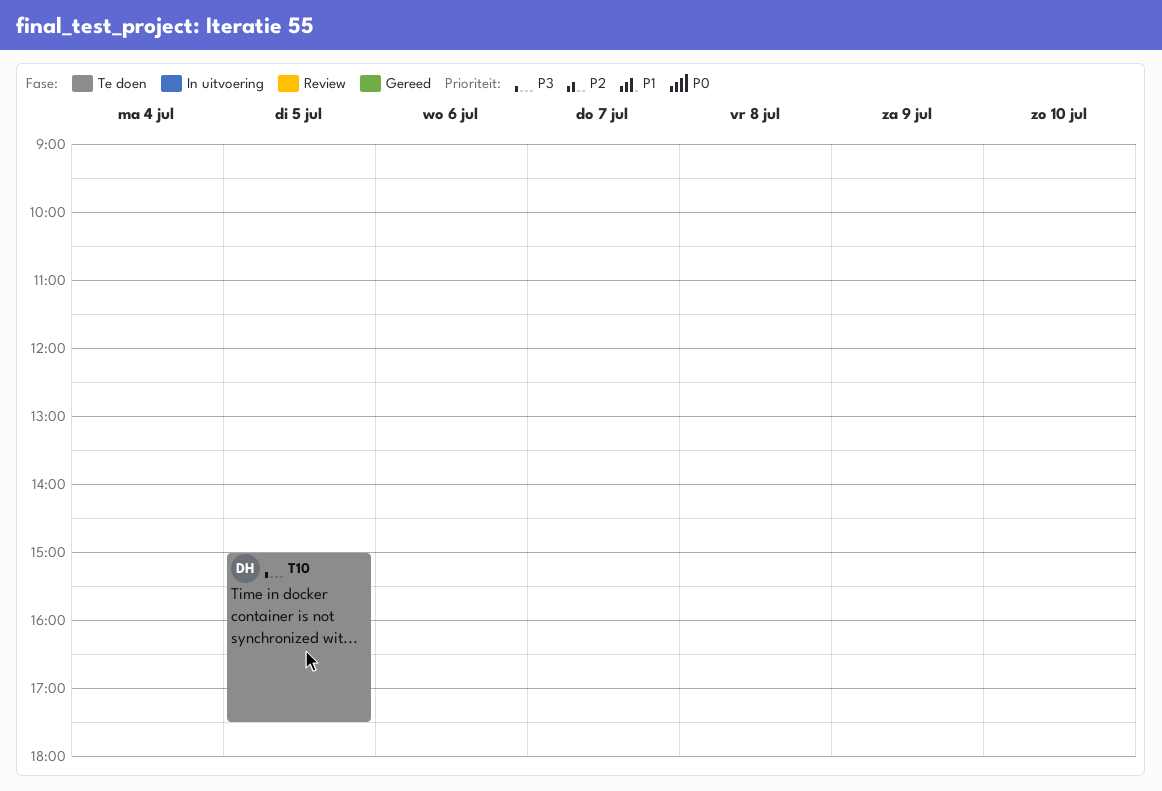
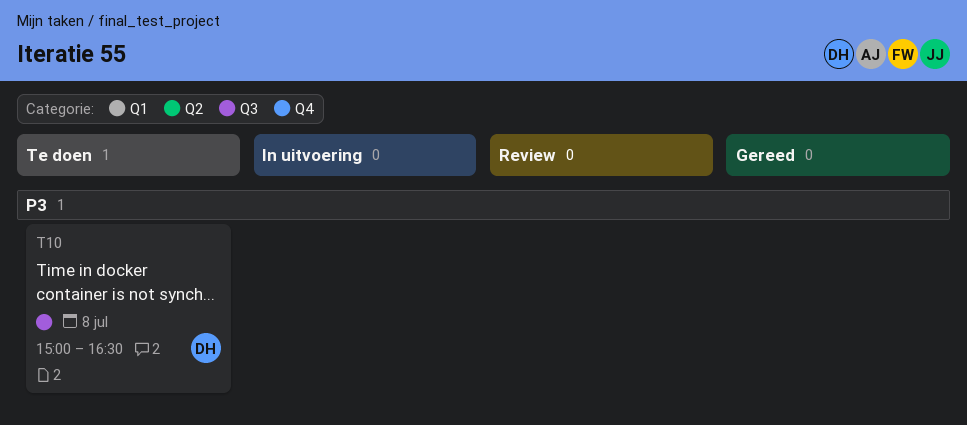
T10, day: Jul 5 -> Jul 8
T10, ends: 17:30 -> 16:30

